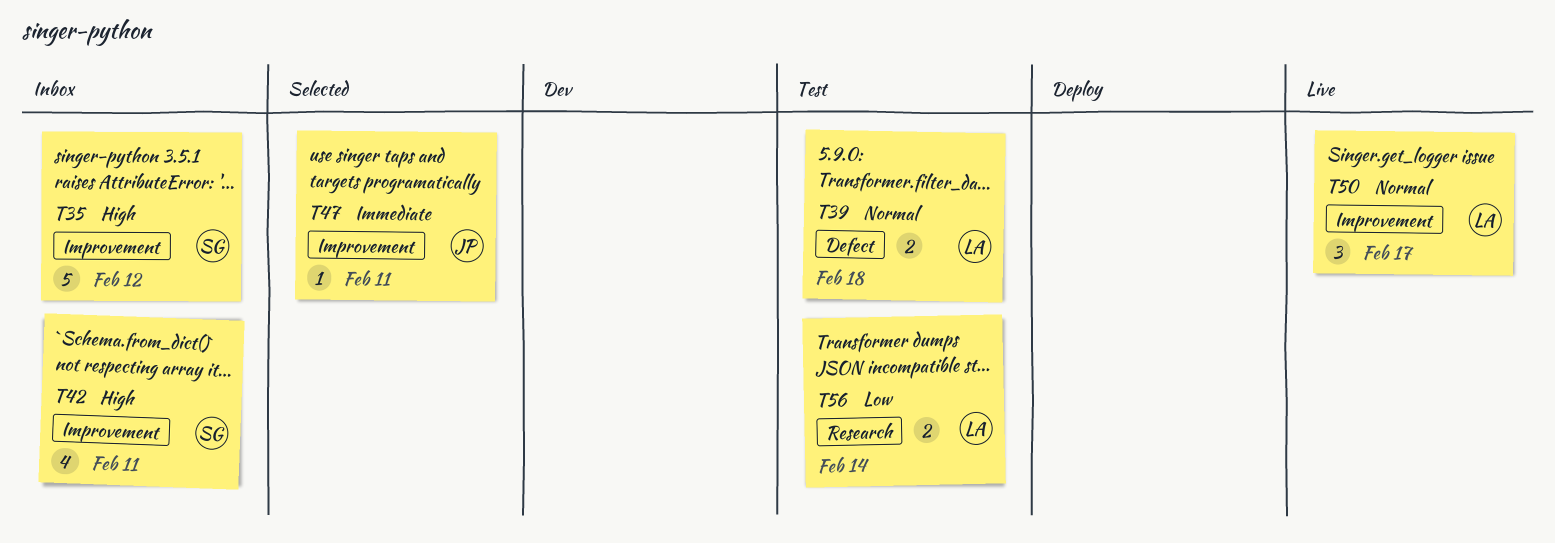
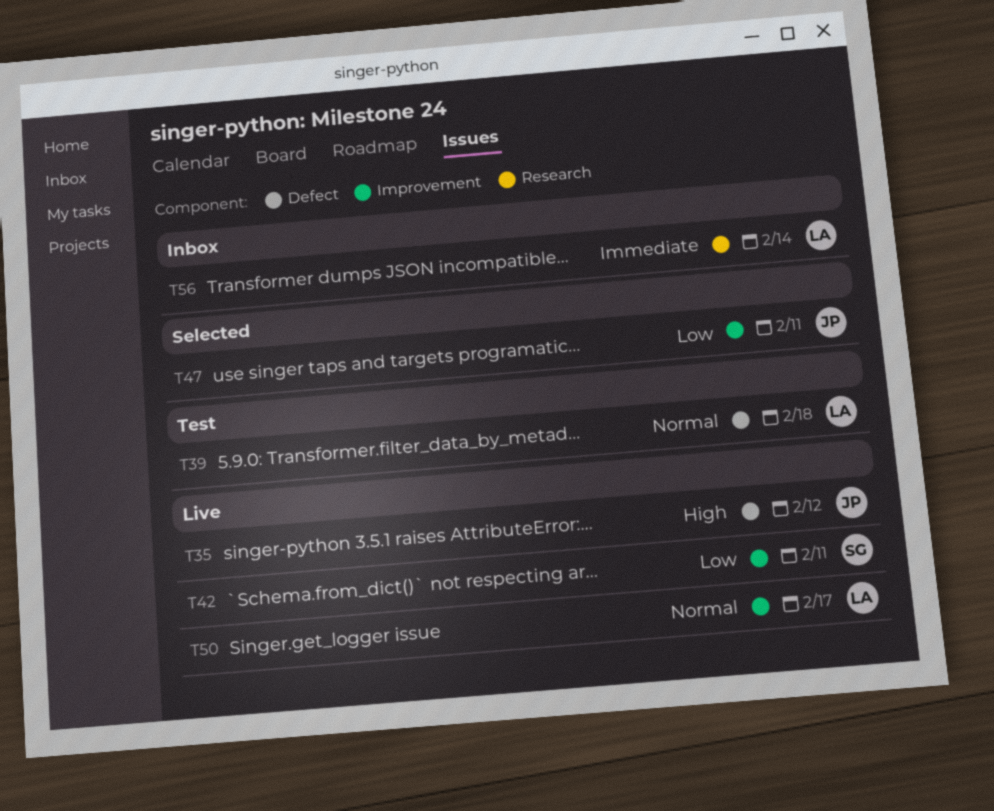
T35, status: Inbox -> Live
T35, owner: SG -> JP
T35, label: Improvement -> Defect
T42, status: Inbox -> Live
T42, priority: High -> Low
T47, priority: Immediate -> Low
T56, status: Test -> Inbox
T56, priority: Low -> Immediate

